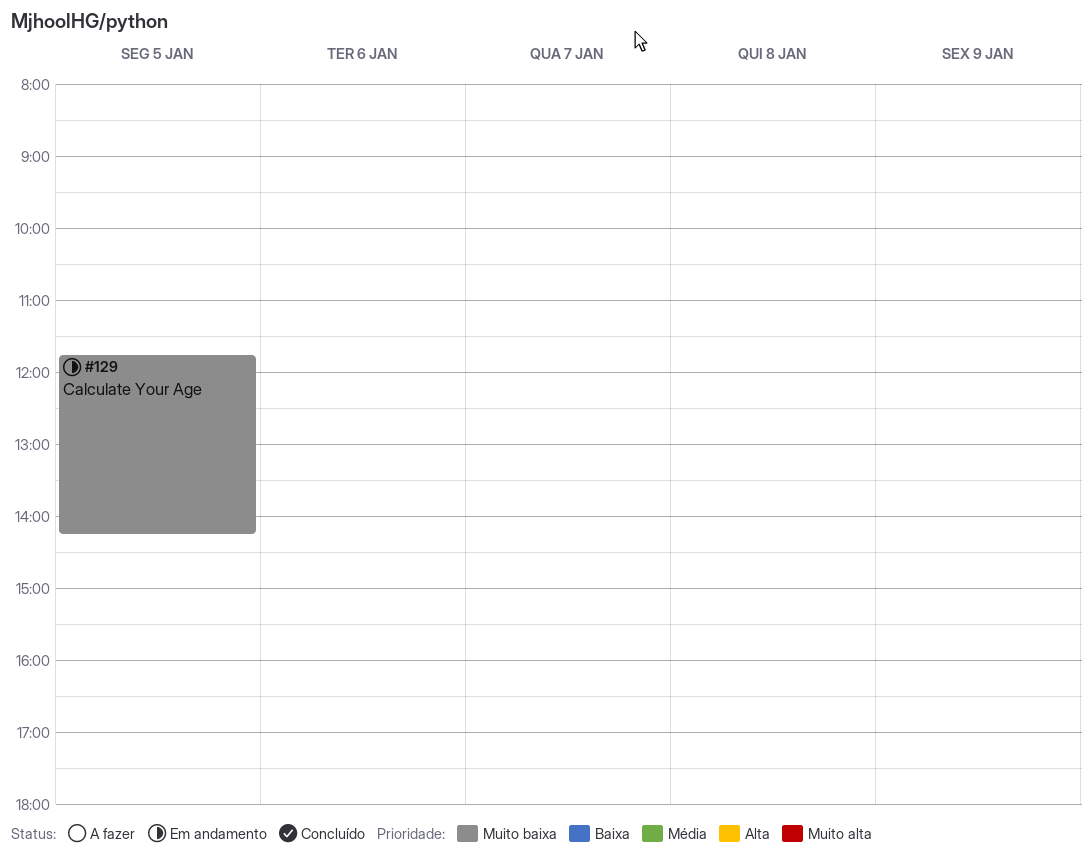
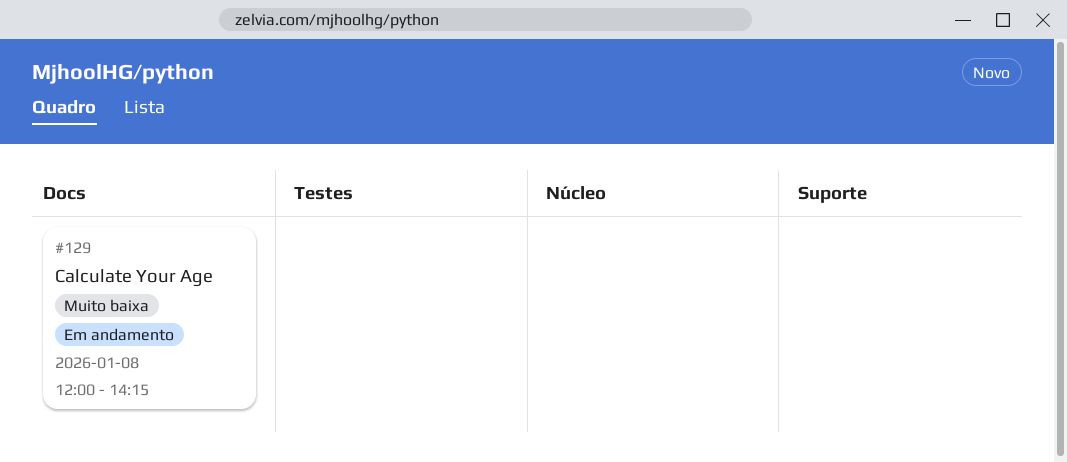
#129, day: Jan 5 -> Jan 8
#129, begins: 11:45 -> 12:00

